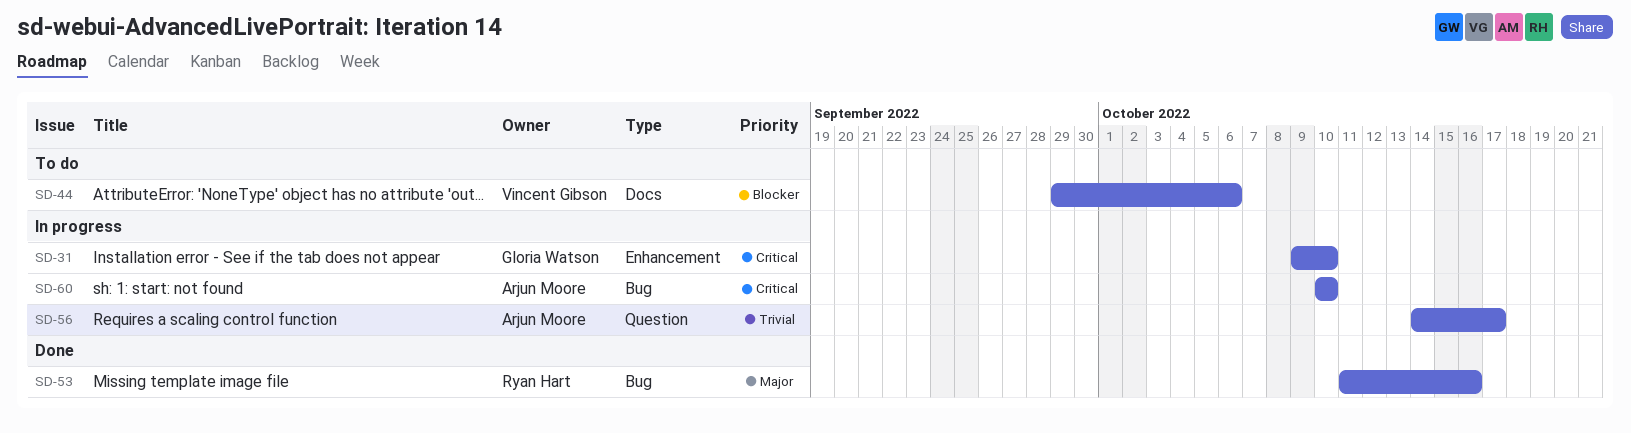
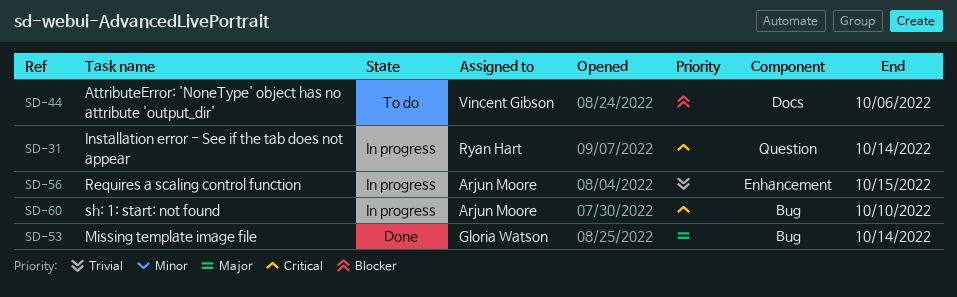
SD-31, owner: Gloria Watson -> Ryan Hart
SD-31, label: Enhancement -> Question
SD-31, due: Oct 10 -> Oct 14
SD-53, owner: Ryan Hart -> Gloria Watson
SD-53, due: Oct 16 -> Oct 14
SD-56, label: Question -> Enhancement
SD-56, due: Oct 17 -> Oct 15

